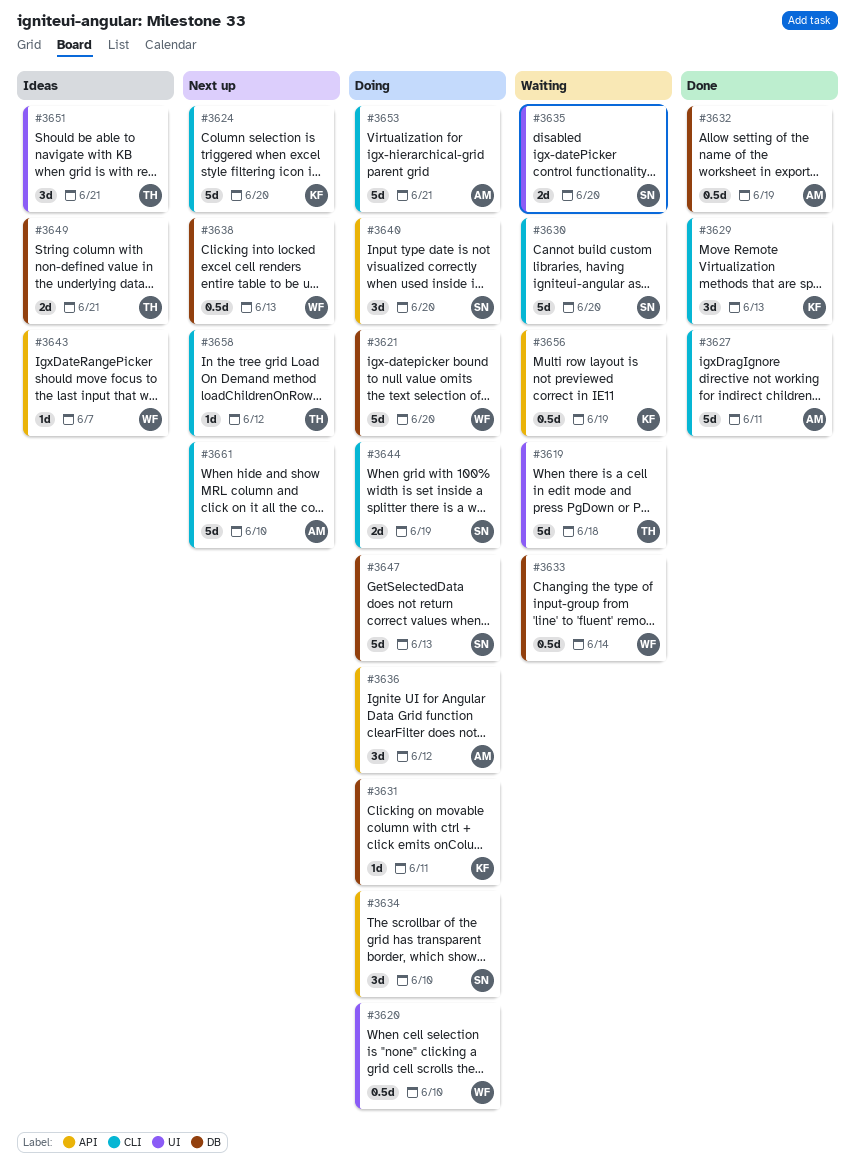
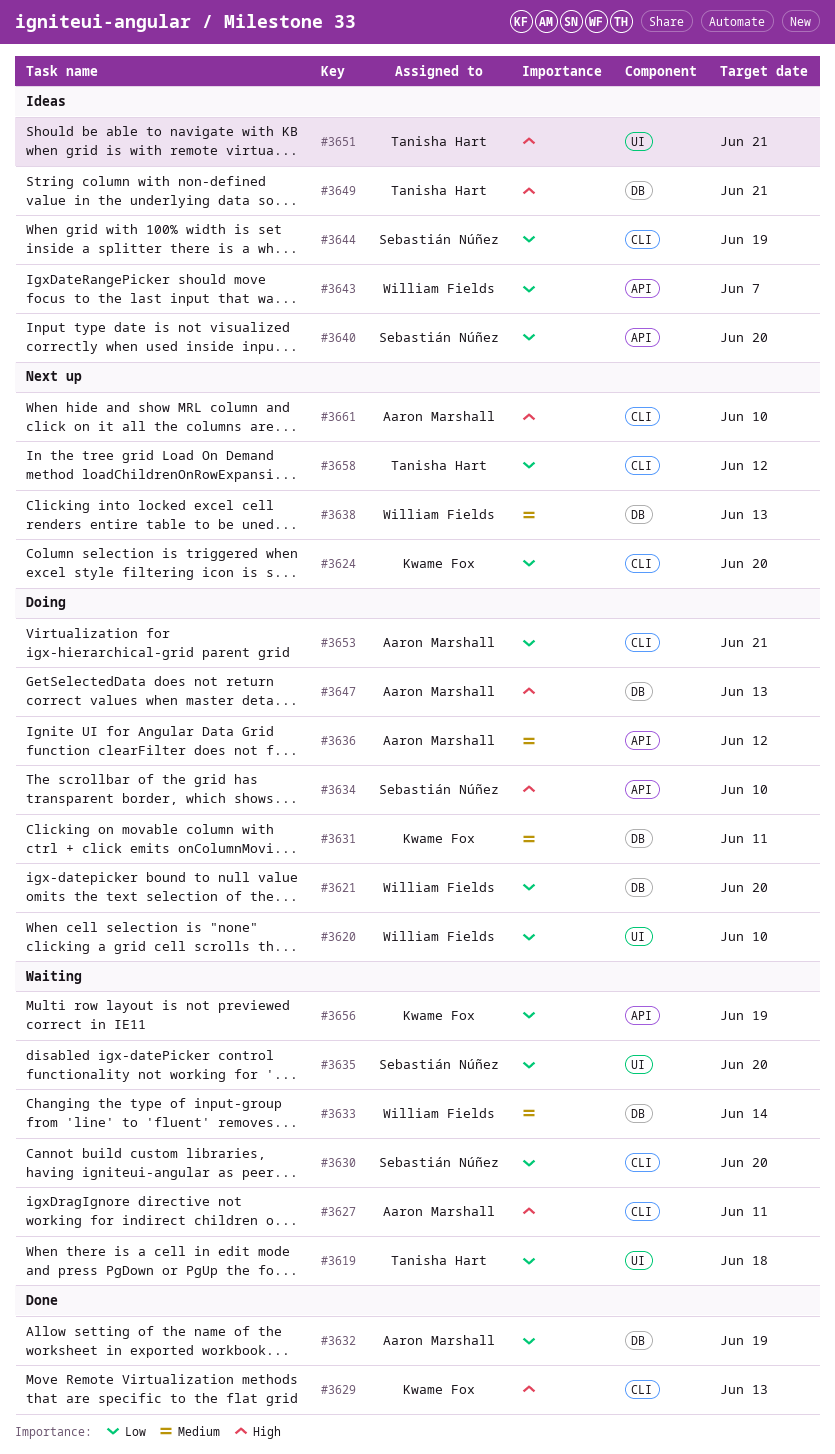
#3627, status: Done -> Waiting
#3640, status: Doing -> Ideas
#3644, status: Doing -> Ideas
#3647, owner: Sebastián Núñez -> Aaron Marshall

